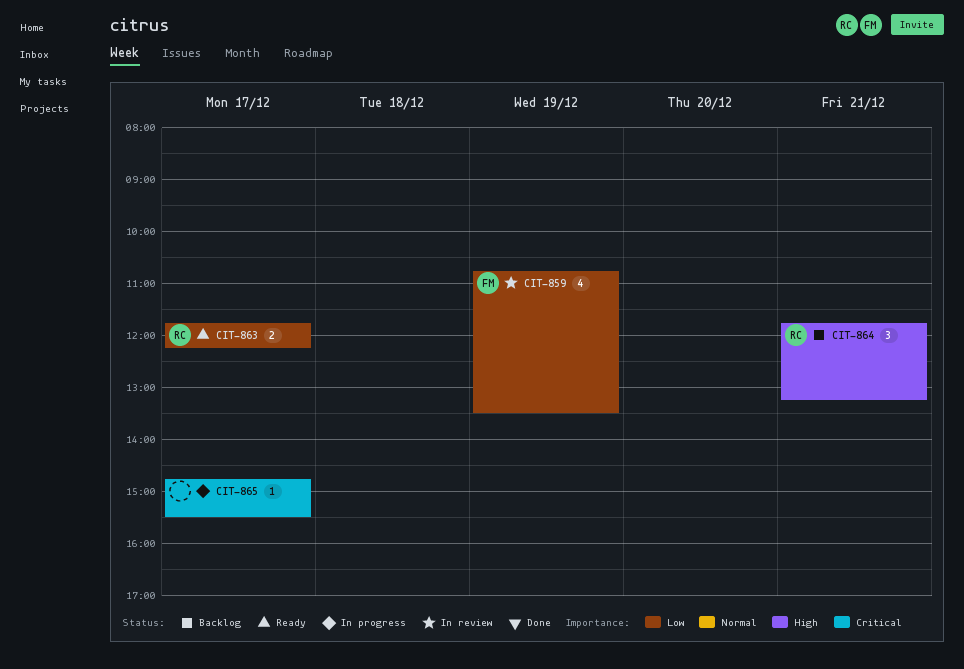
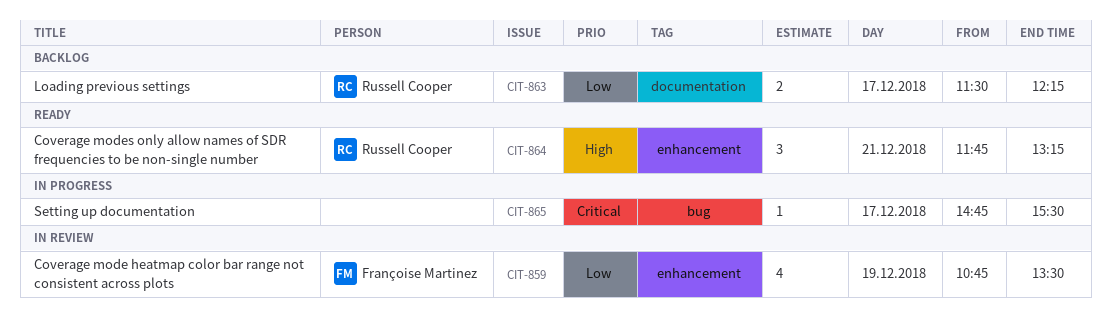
CIT-863, status: Ready -> Backlog
CIT-863, begins: 11:45 -> 11:30
CIT-864, status: Backlog -> Ready

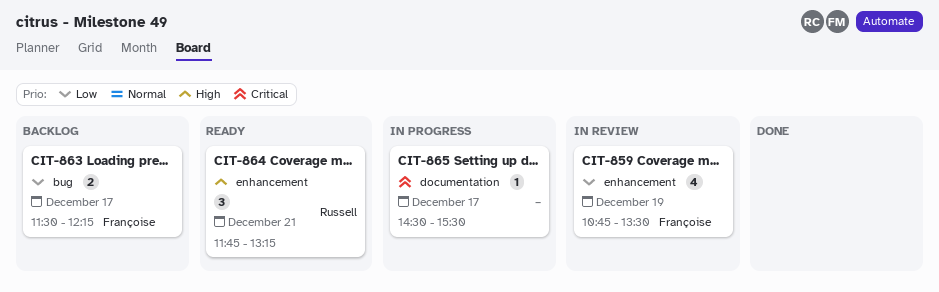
CIT-863, owner: Russell Cooper -> Françoise Martinez
CIT-863, label: documentation -> bug
CIT-865, label: bug -> documentation
CIT-865, begins: 14:45 -> 14:30

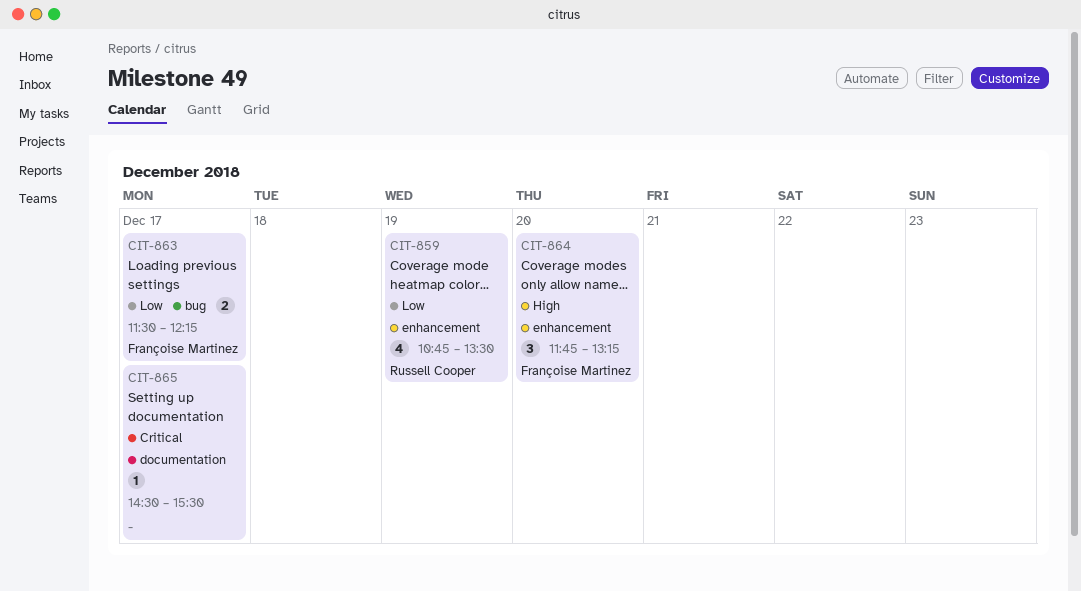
CIT-859, owner: Françoise Martinez -> Russell Cooper
CIT-864, owner: Russell Cooper -> Françoise Martinez
CIT-864, day: Dec 21 -> Dec 20

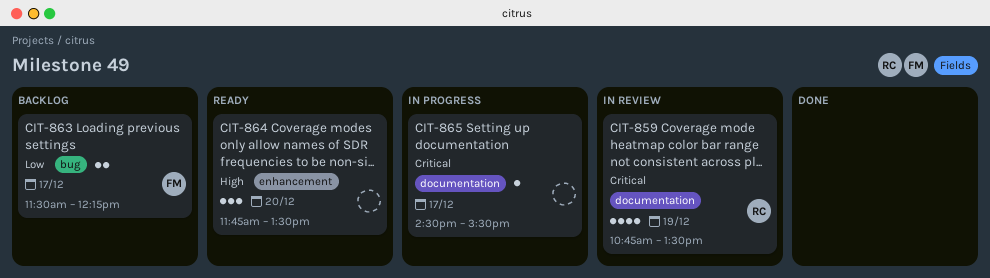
CIT-859, priority: Low -> Critical
CIT-859, label: enhancement -> documentation
CIT-864, owner: Françoise Martinez -> none
CIT-864, ends: 13:15 -> 13:30

